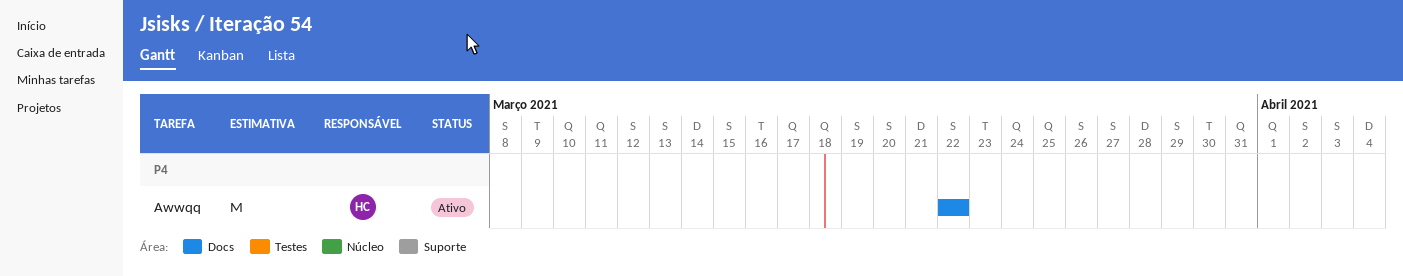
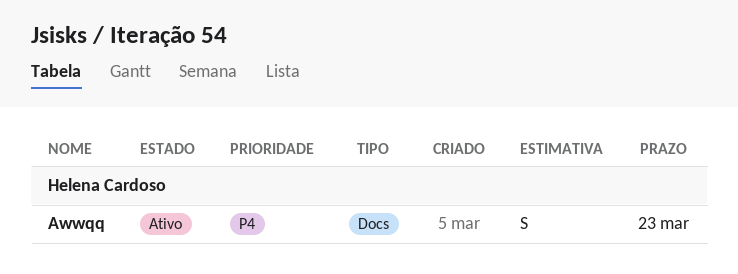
Awwqq, estimate: M -> S
Awwqq, due: Mar 22 -> Mar 23

